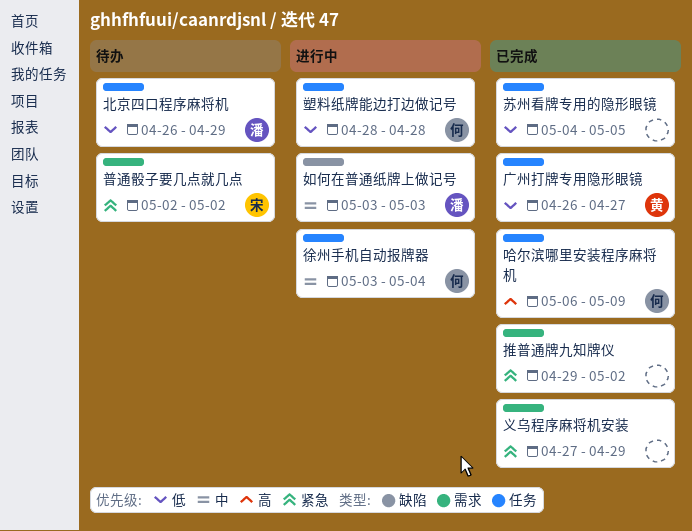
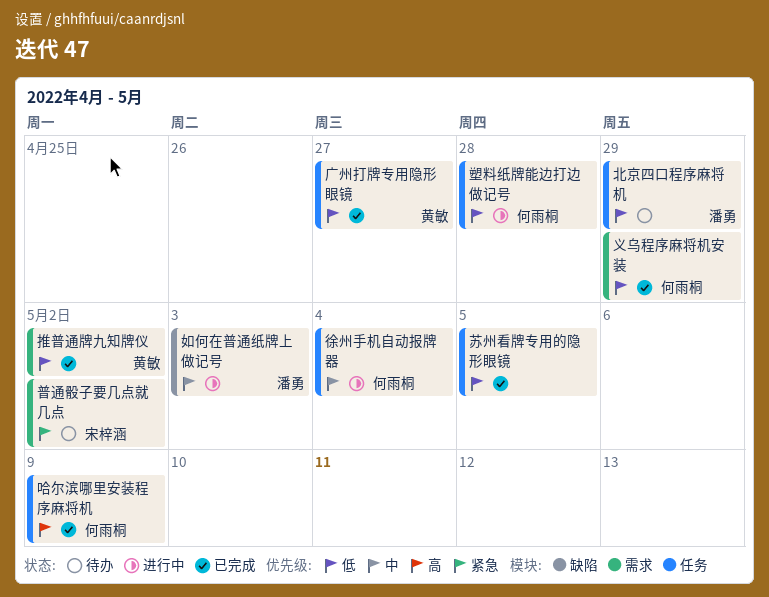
义乌程序麻将机安装, owner: none -> 何雨桐
义乌程序麻将机安装, priority: 紧急 -> 低
推普通牌九知牌仪, owner: none -> 黄敏
推普通牌九知牌仪, priority: 紧急 -> 低

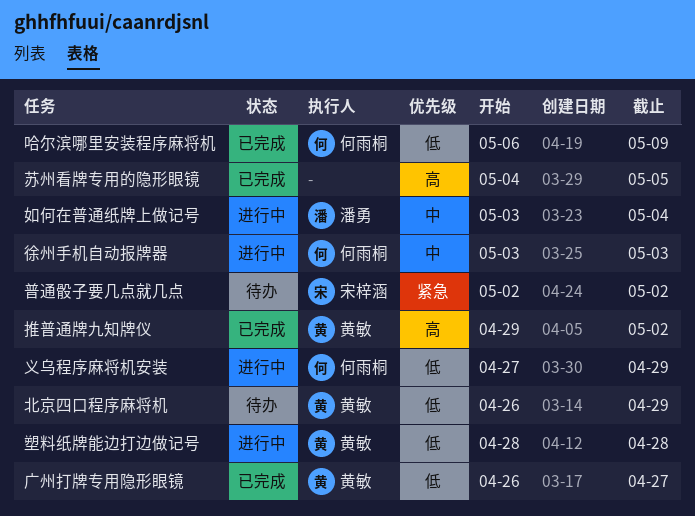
义乌程序麻将机安装, status: 已完成 -> 进行中
北京四口程序麻将机, owner: 潘勇 -> 黄敏
哈尔滨哪里安装程序麻将机, priority: 高 -> 低
塑料纸牌能边打边做记号, owner: 何雨桐 -> 黄敏
如何在普通纸牌上做记号, due: May 3 -> May 4
徐州手机自动报牌器, due: May 4 -> May 3
推普通牌九知牌仪, priority: 低 -> 高
苏州看牌专用的隐形眼镜, priority: 低 -> 高

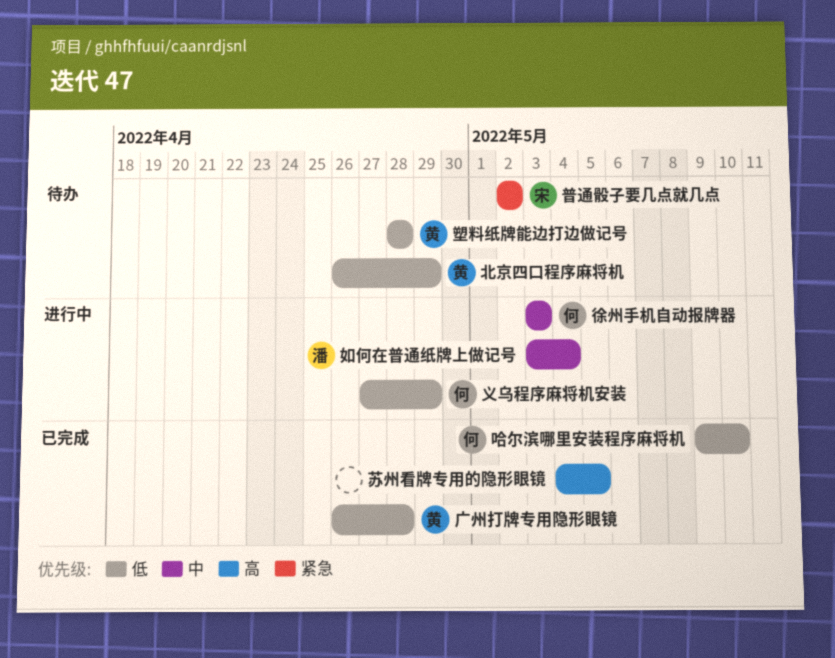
哈尔滨哪里安装程序麻将机, start: May 6 -> May 9
哈尔滨哪里安装程序麻将机, due: May 9 -> May 10
塑料纸牌能边打边做记号, status: 进行中 -> 待办
广州打牌专用隐形眼镜, due: Apr 27 -> Apr 28
推普通牌九知牌仪: present -> none

